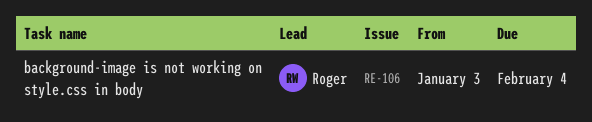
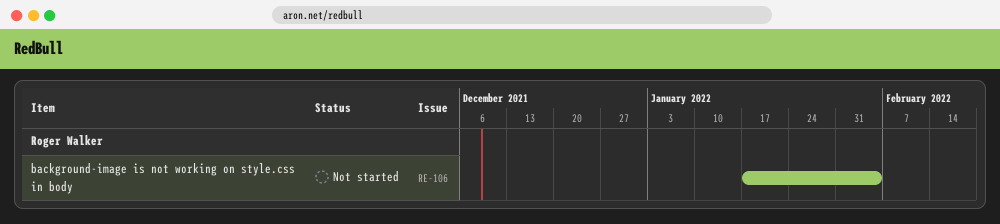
RE-106, start: Jan 3 -> Jan 17

